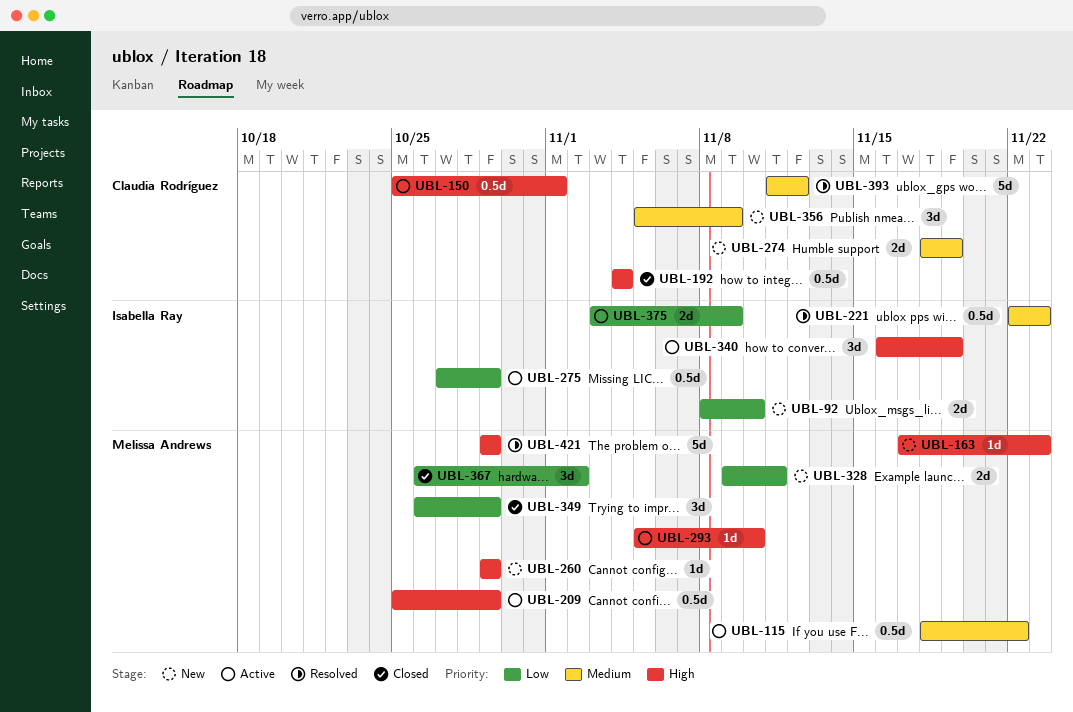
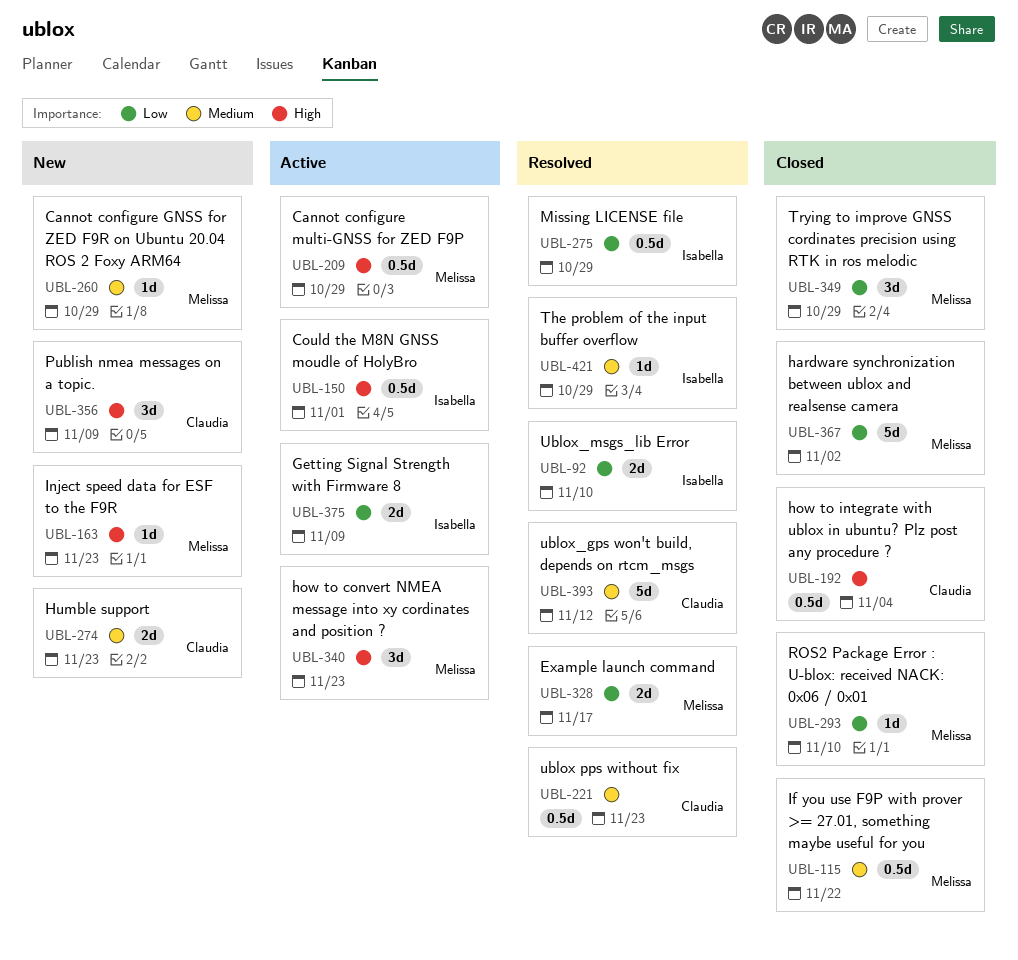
UBL-92, status: New -> Resolved
UBL-115, status: Active -> Closed
UBL-150, owner: Claudia Rodríguez -> Isabella Ray
UBL-221, owner: Isabella Ray -> Claudia Rodríguez
UBL-260, priority: High -> Medium
UBL-274, due: Nov 19 -> Nov 23
UBL-275, status: Active -> Resolved
UBL-293, status: Active -> Closed
UBL-293, priority: High -> Low
UBL-328, status: New -> Resolved
UBL-328, due: Nov 11 -> Nov 17
UBL-340, owner: Isabella Ray -> Melissa Andrews
UBL-340, due: Nov 19 -> Nov 23
UBL-356, priority: Medium -> High
UBL-367, estimate: 3d -> 5d
UBL-421, owner: Melissa Andrews -> Isabella Ray
UBL-421, priority: High -> Medium
UBL-421, estimate: 5d -> 1d

